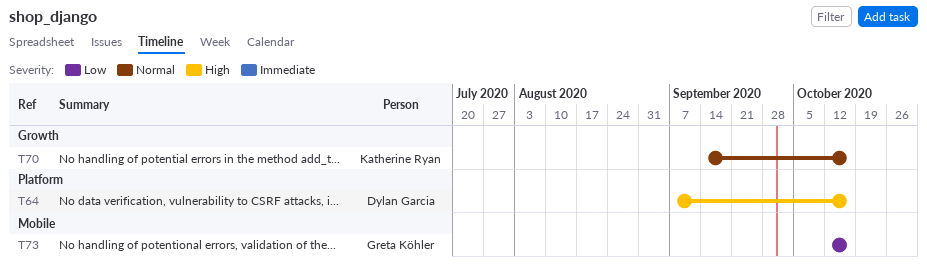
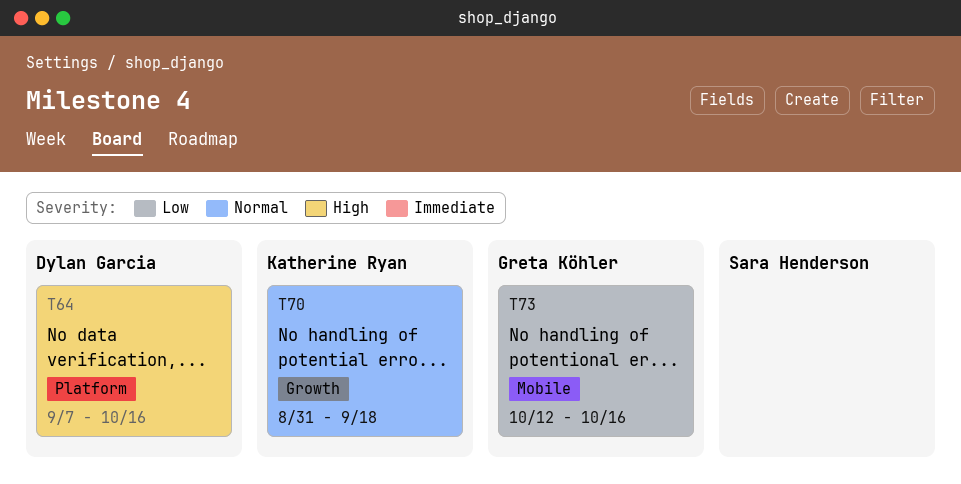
T70, start: Sep 14 -> Aug 31
T70, due: Oct 16 -> Sep 18

